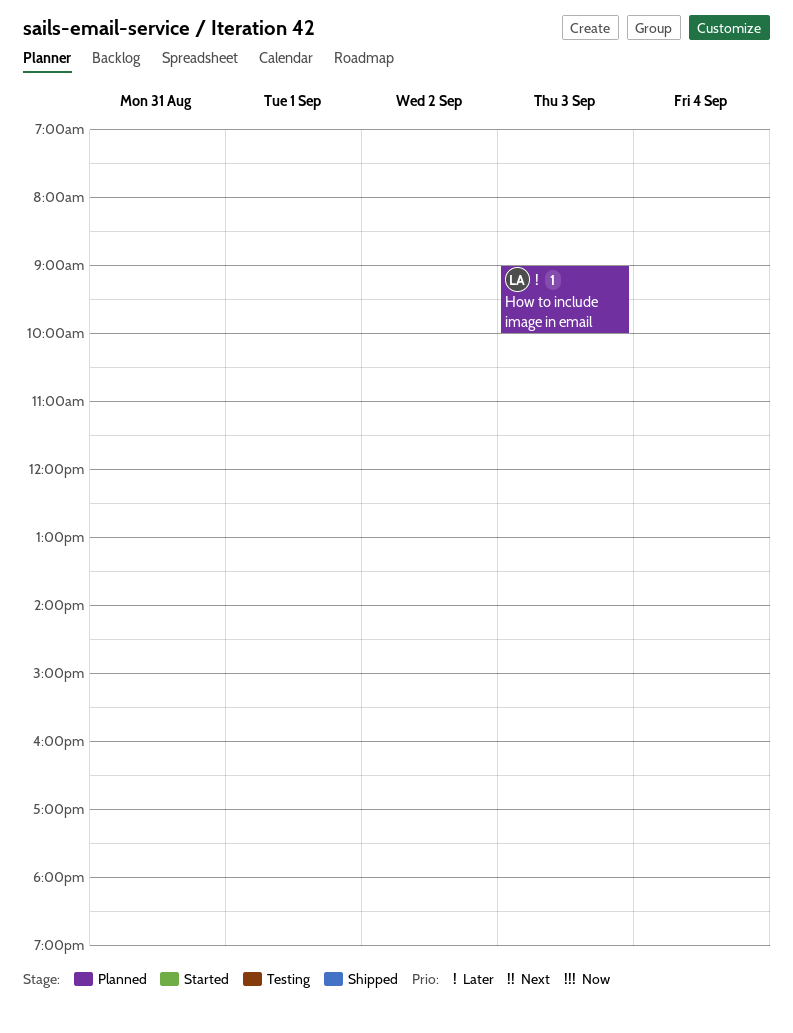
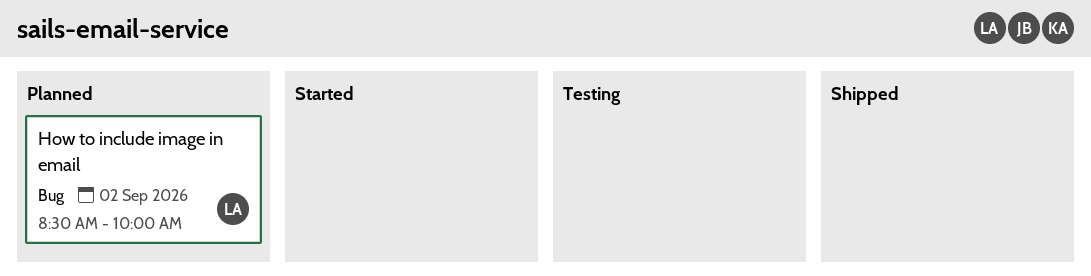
How to include image in email, day: Sep 3 -> Sep 2
How to include image in email, begins: 09:00 -> 08:30

